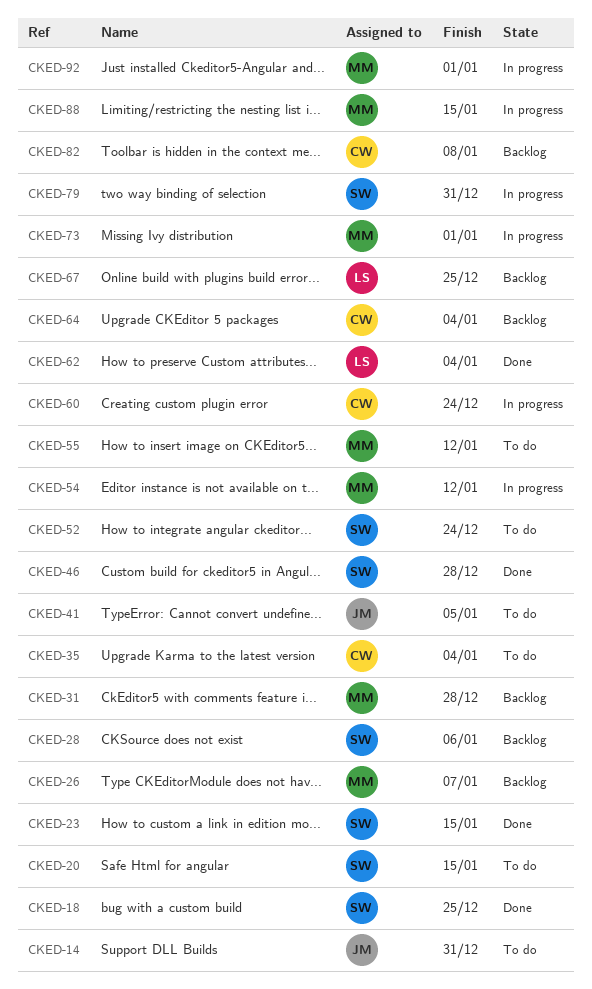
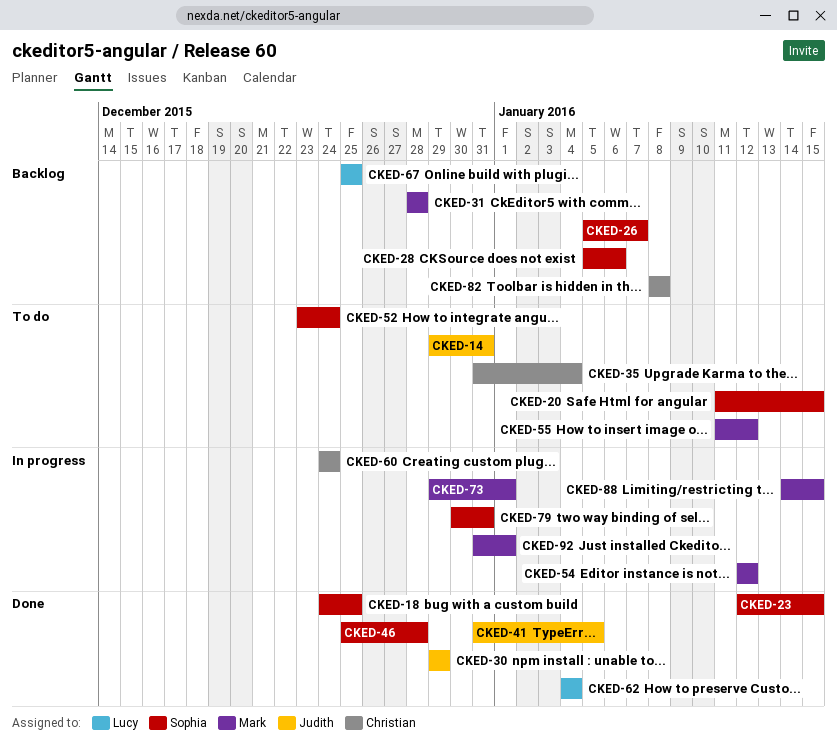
CKED-26, owner: Mark -> Sophia
CKED-30: none -> present
CKED-41, status: To do -> Done
CKED-64: present -> none

